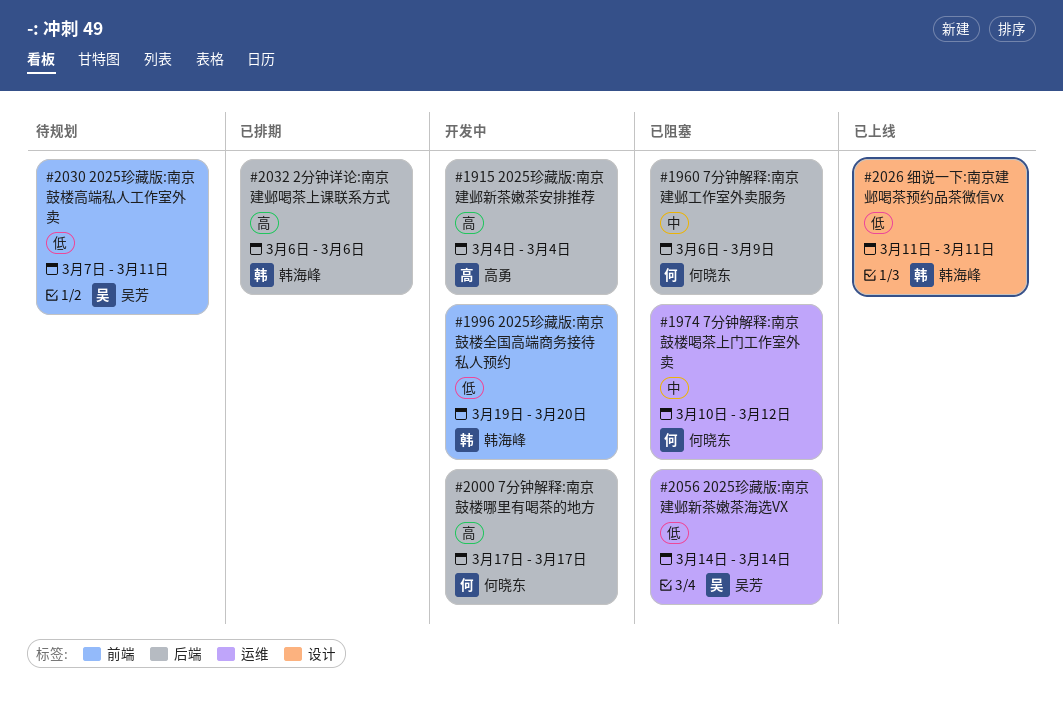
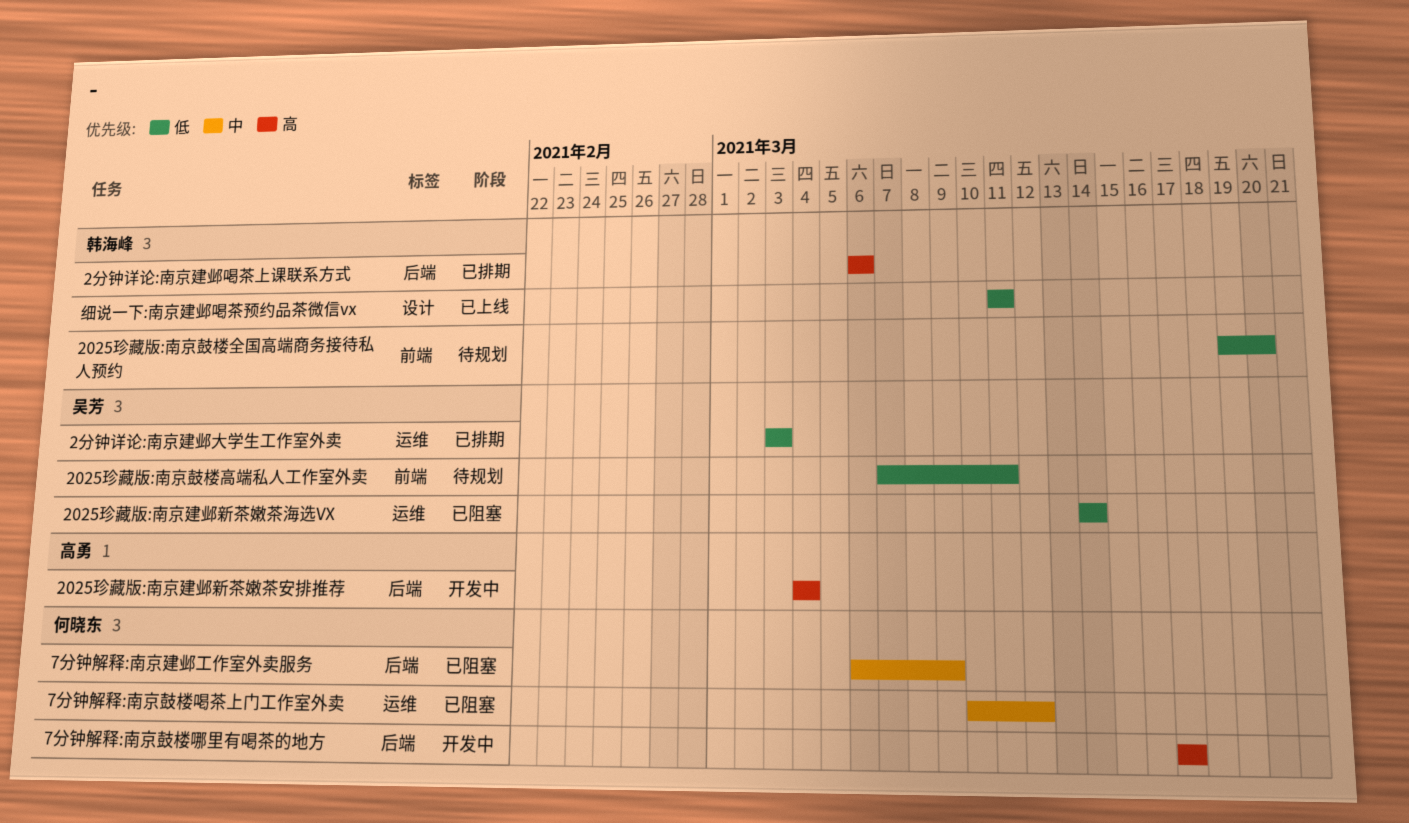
2025珍藏版:南京鼓楼全国高端商务接待私人预约, status: 开发中 -> 待规划
2分钟详论:南京建邺大学生工作室外卖: none -> present

